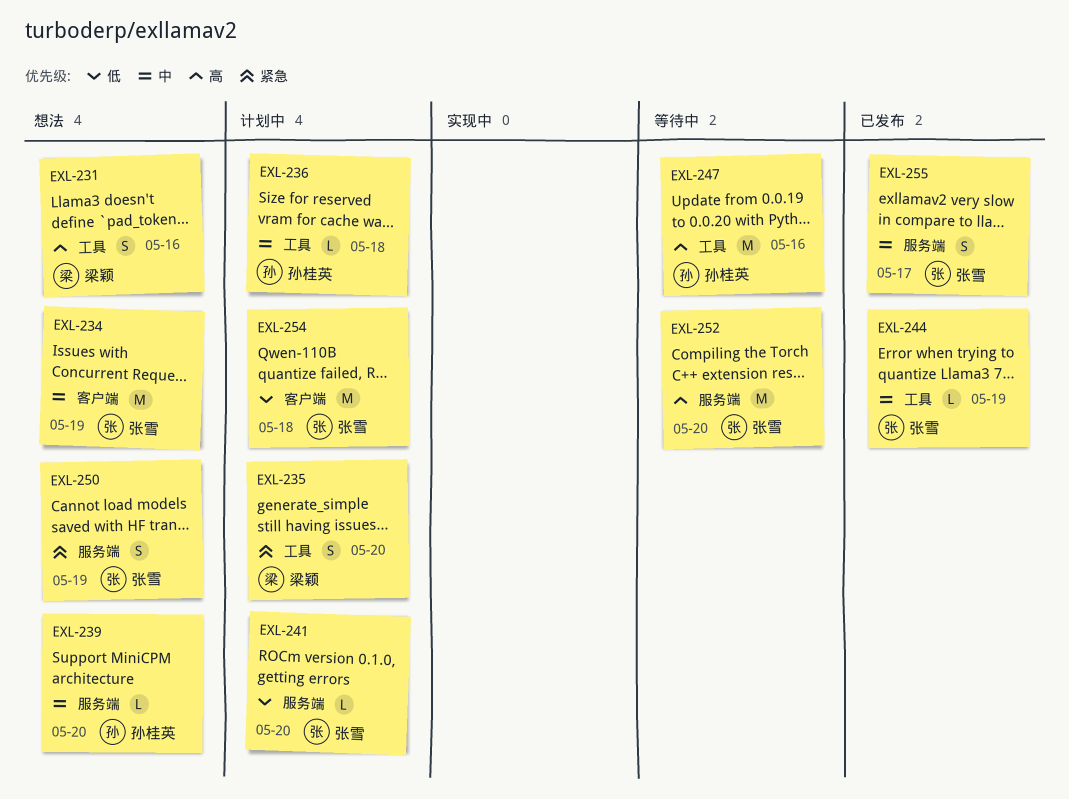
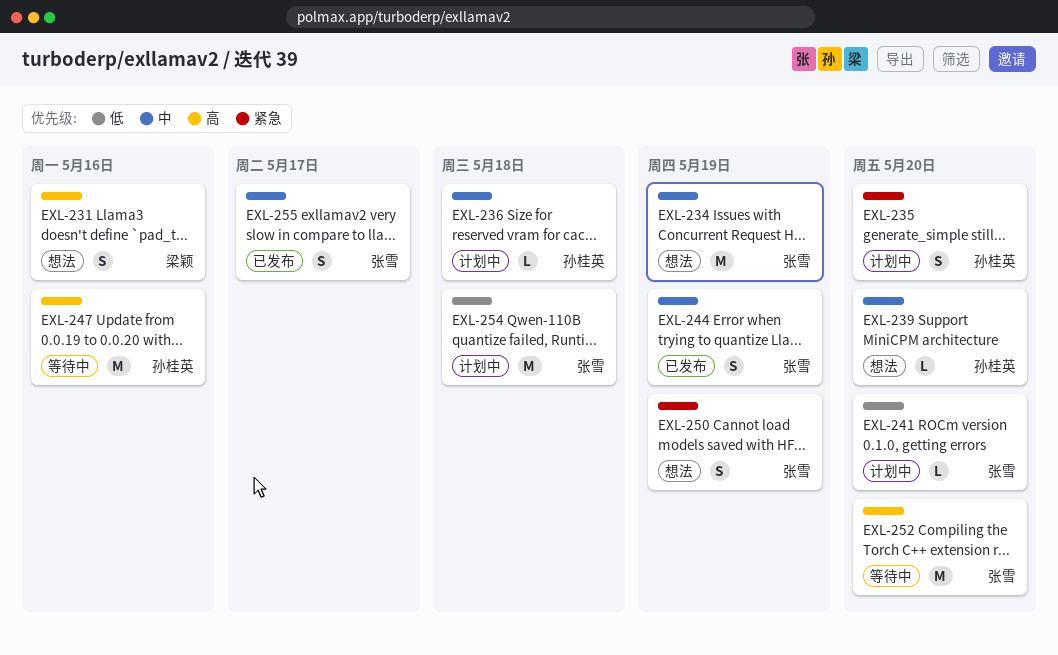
EXL-235, owner: 梁颖 -> 孙桂英
EXL-244, estimate: L -> S

